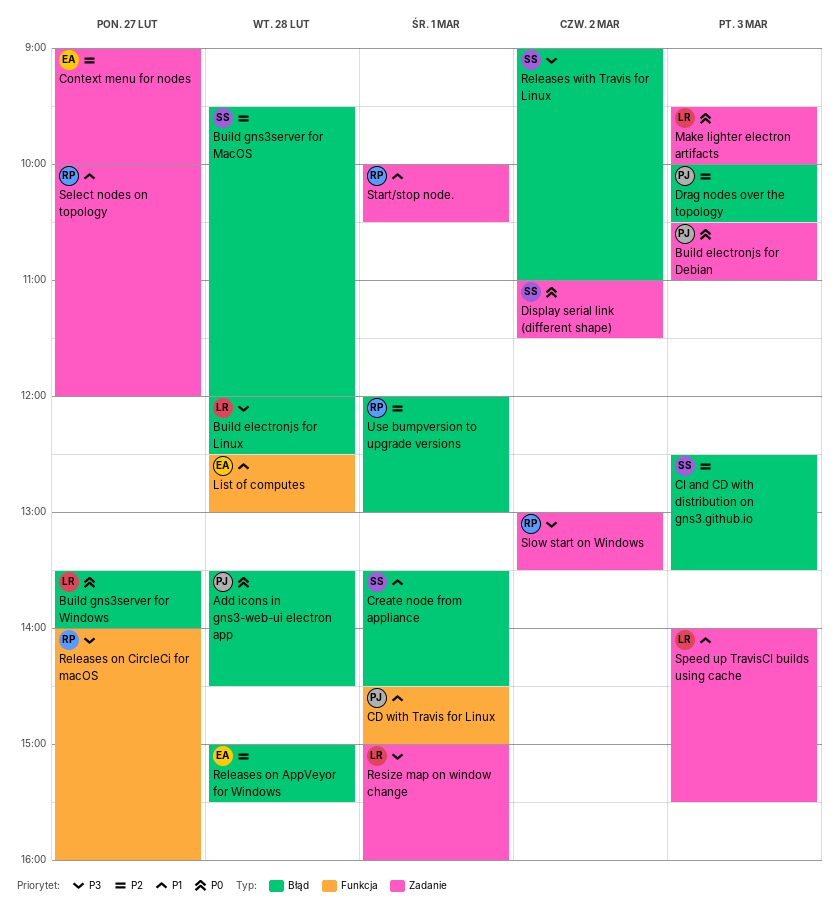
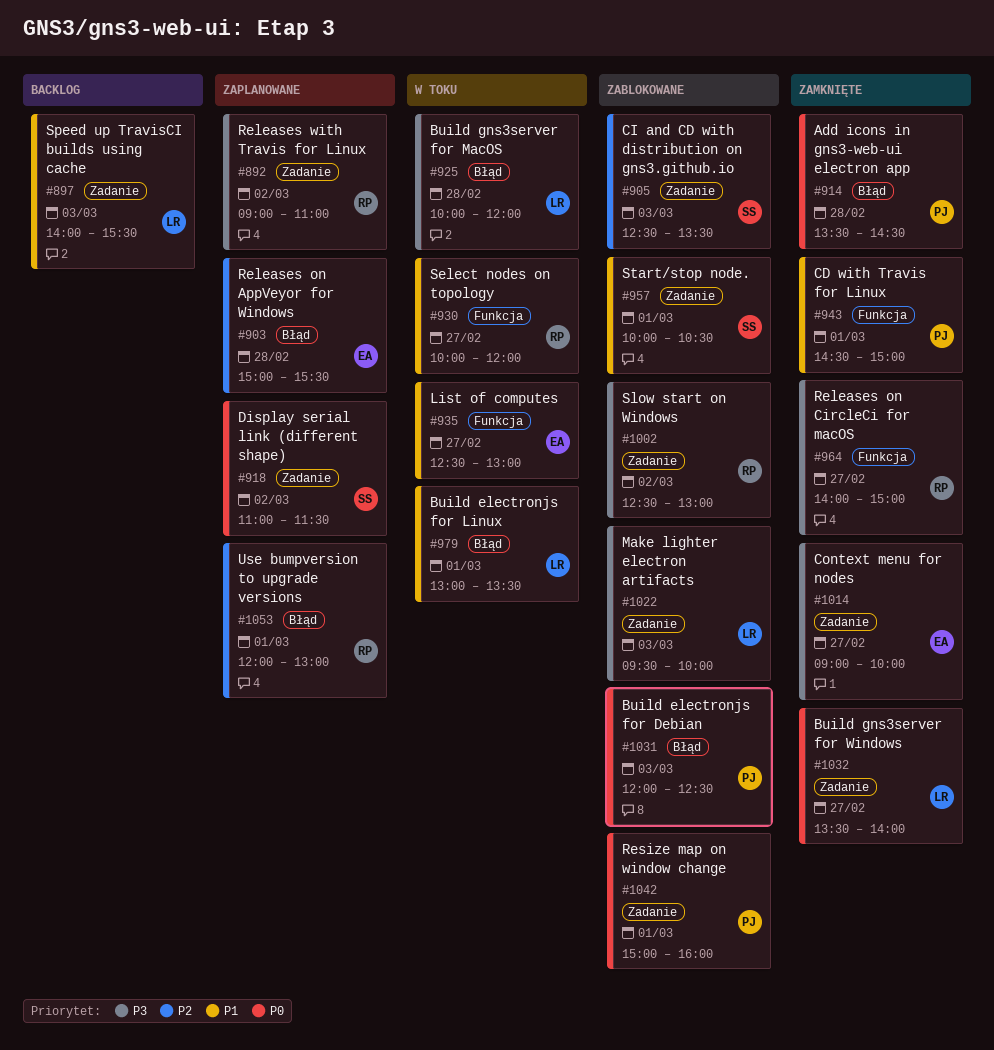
Build electronjs for Debian, label: Zadanie -> Błąd
Build electronjs for Debian, begins: 10:30 -> 12:00
Build electronjs for Debian, ends: 11:00 -> 12:30
Build electronjs for Linux, priority: P3 -> P1
Build electronjs for Linux, day: Feb 28 -> Mar 1
Build electronjs for Linux, begins: 12:00 -> 13:00
Build electronjs for Linux, ends: 12:30 -> 13:30
Build gns3server for MacOS, owner: SS -> LR
Build gns3server for MacOS, priority: P2 -> P3
Build gns3server for MacOS, begins: 09:30 -> 10:00
Build gns3server for Windows, label: Błąd -> Zadanie
CI and CD with distribution on gns3.github.io, label: Błąd -> Zadanie
Context menu for nodes, priority: P2 -> P3
Create node from appliance: present -> none
Drag nodes over the topology: present -> none
List of computes, day: Feb 28 -> Feb 27
Make lighter electron artifacts, priority: P0 -> P3
Releases on CircleCi for macOS, ends: 16:00 -> 15:00
Releases with Travis for Linux, owner: SS -> RP
Releases with Travis for Linux, label: Błąd -> Zadanie
Resize map on window change, owner: LR -> PJ
Resize map on window change, priority: P3 -> P0
Select nodes on topology, label: Zadanie -> Funkcja
Slow start on Windows, begins: 13:00 -> 12:30
Slow start on Windows, ends: 13:30 -> 13:00
Start/stop node., owner: RP -> SS

